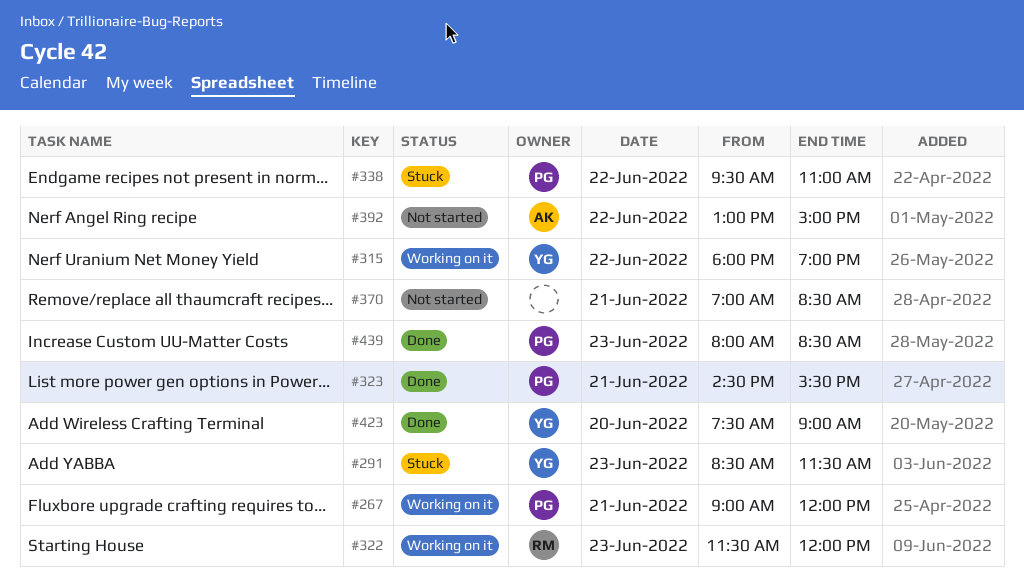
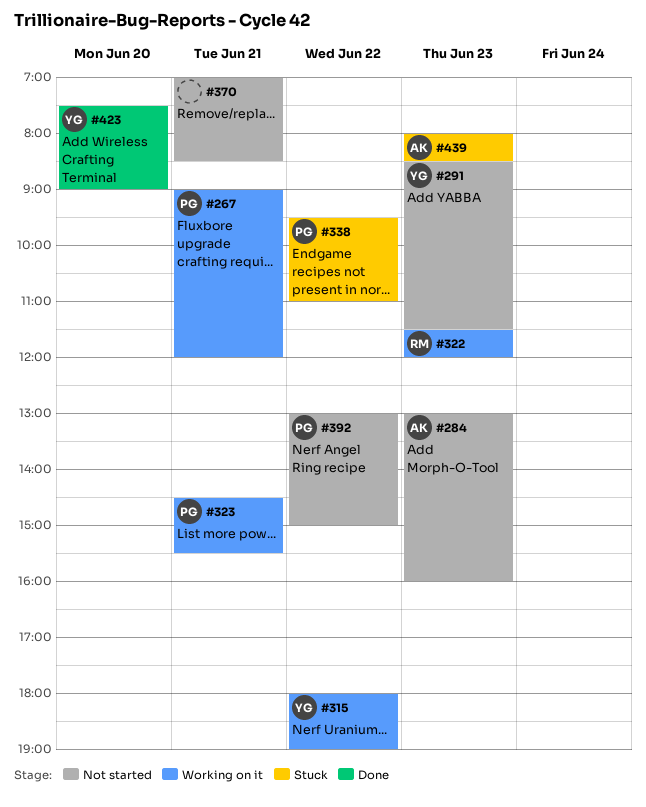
#284: none -> present
#291, status: Stuck -> Not started
#323, status: Done -> Working on it
#392, owner: AK -> PG
#439, status: Done -> Stuck
#439, owner: PG -> AK

